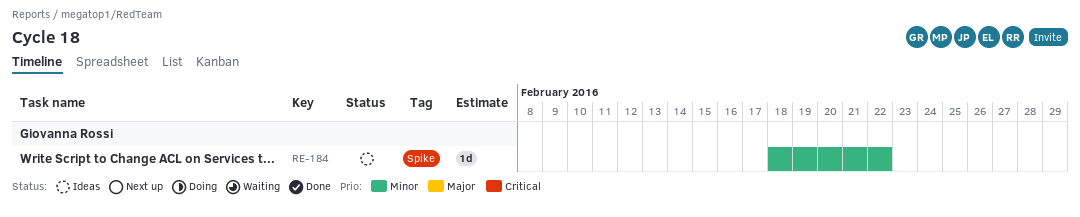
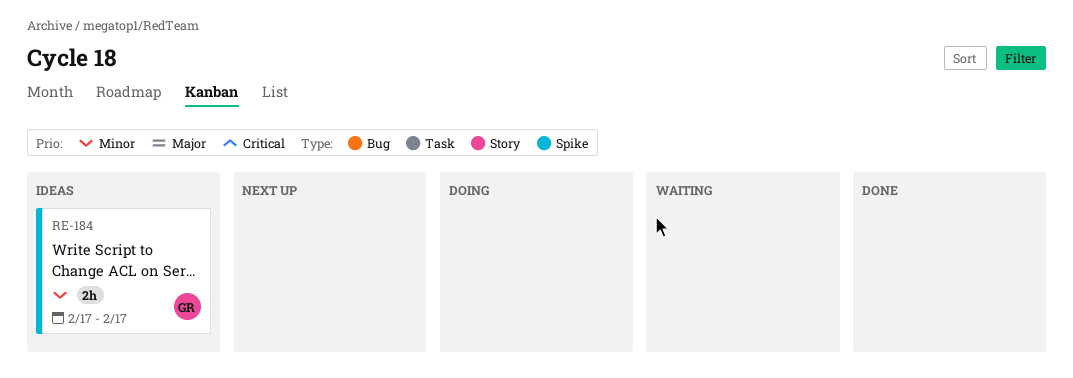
RE-184, estimate: 1d -> 2h
RE-184, start: Feb 18 -> Feb 17
RE-184, due: Feb 22 -> Feb 17

